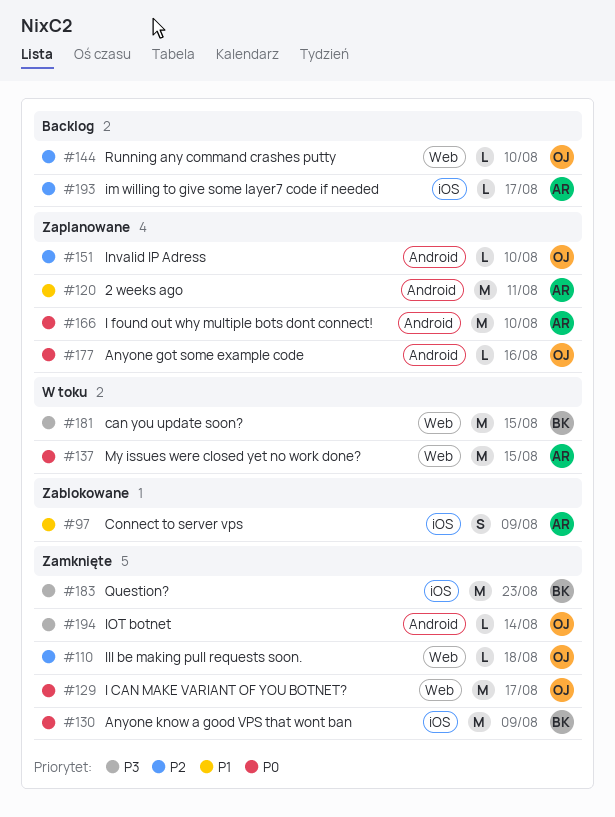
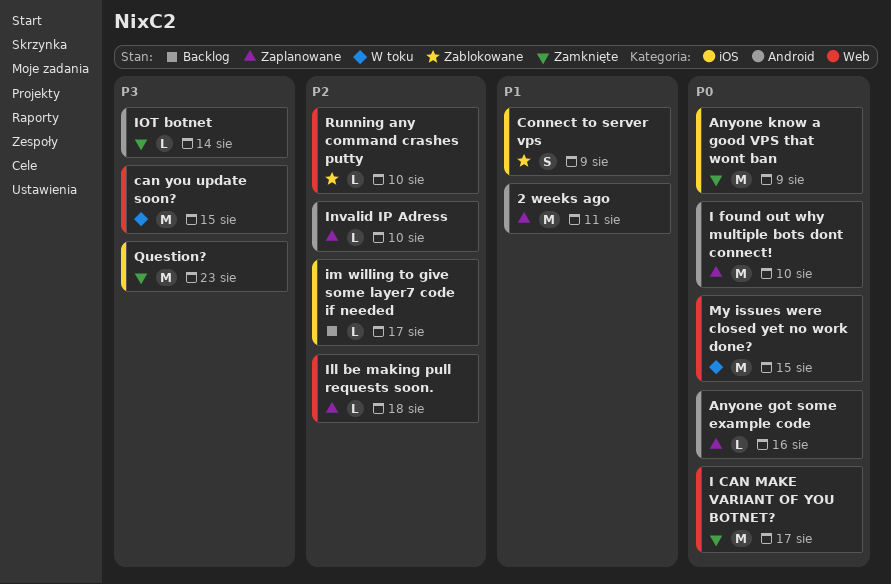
Ill be making pull requests soon., status: Zamknięte -> Zaplanowane
Running any command crashes putty, status: Backlog -> Zablokowane

